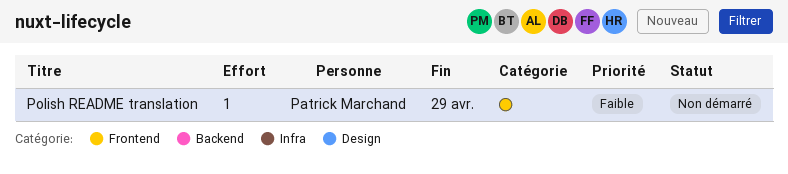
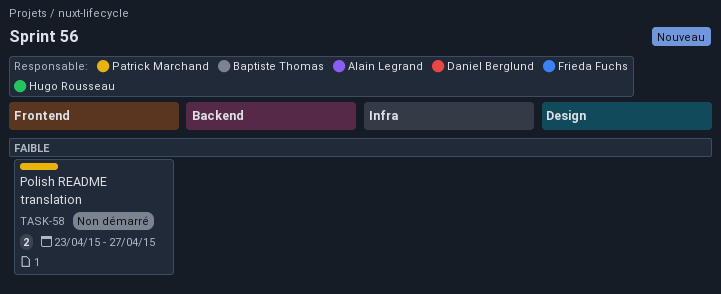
Polish README translation, estimate: 1 -> 2
Polish README translation, due: Apr 29 -> Apr 27

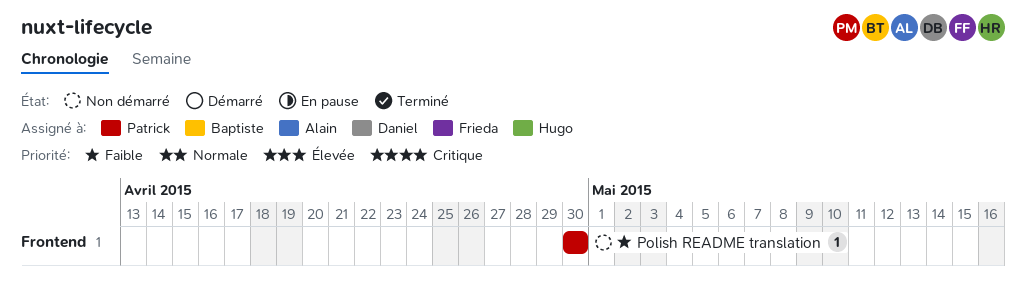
Polish README translation, estimate: 2 -> 1
Polish README translation, start: Apr 23 -> Apr 30
Polish README translation, due: Apr 27 -> Apr 30

